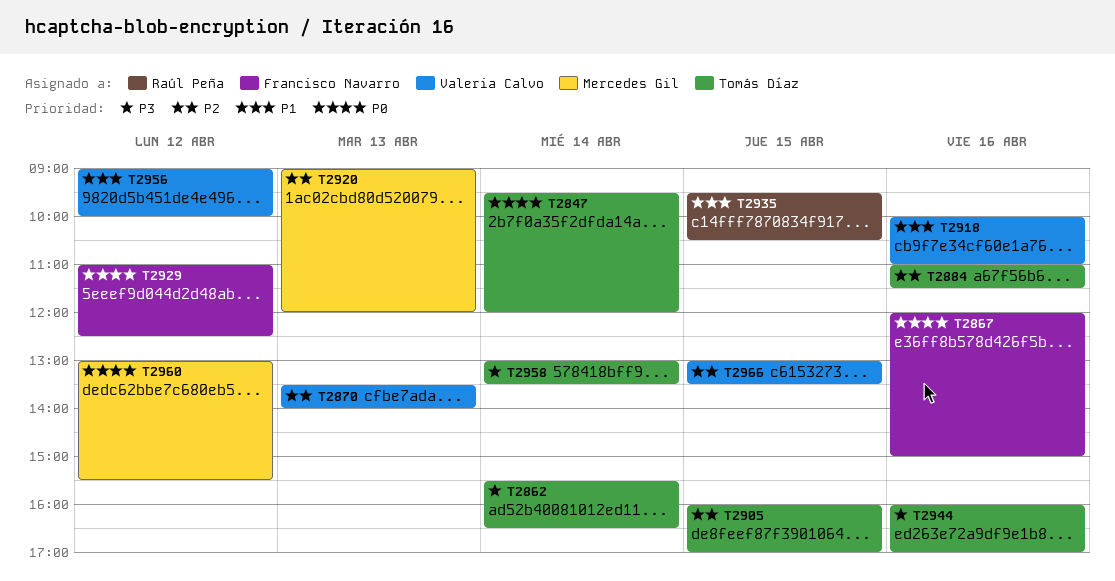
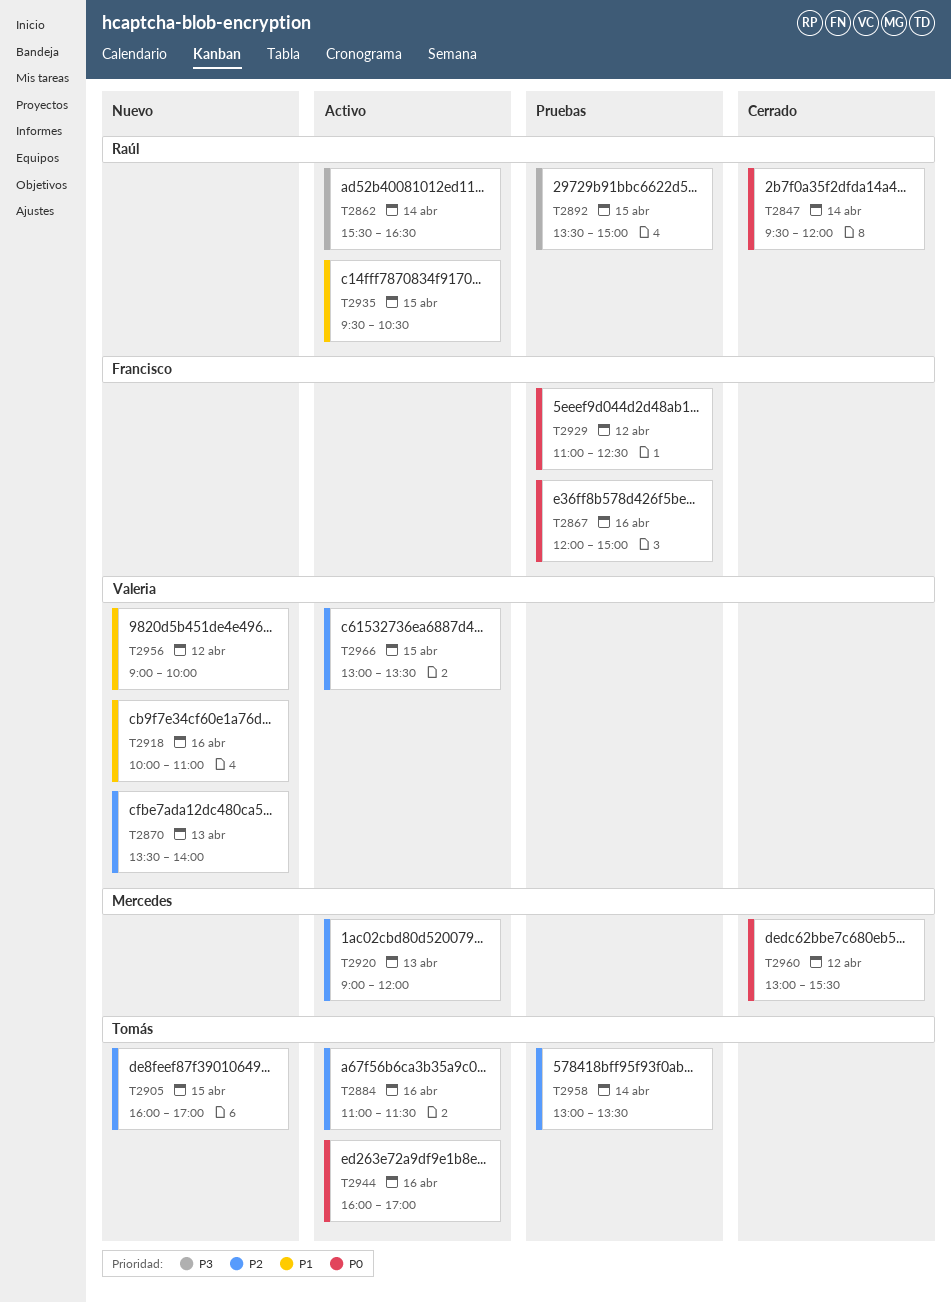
T2847, owner: Tomás Díaz -> Raúl Peña
T2862, owner: Tomás Díaz -> Raúl Peña
T2892: none -> present
T2944, priority: P3 -> P0
T2958, priority: P3 -> P2

